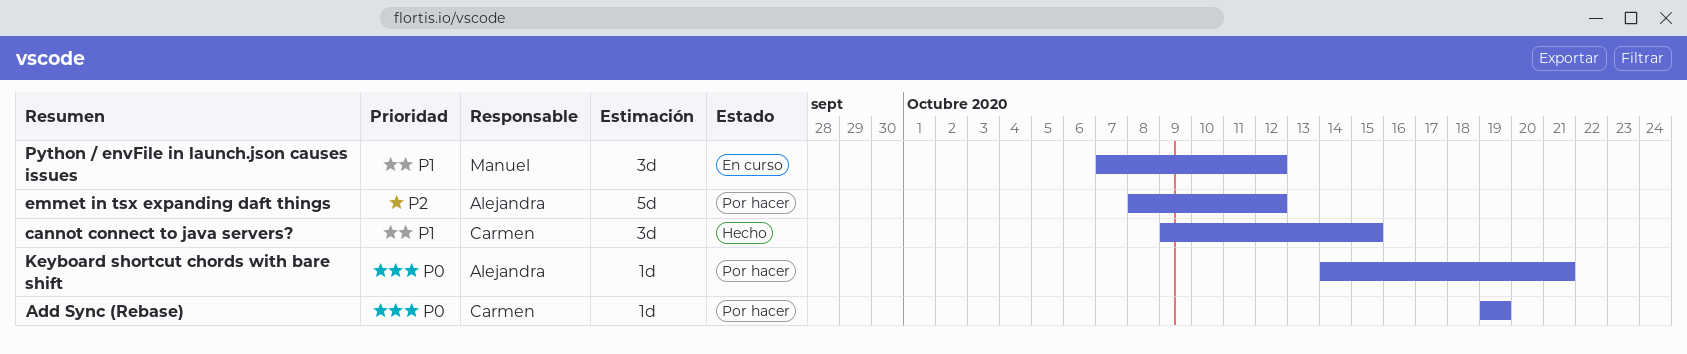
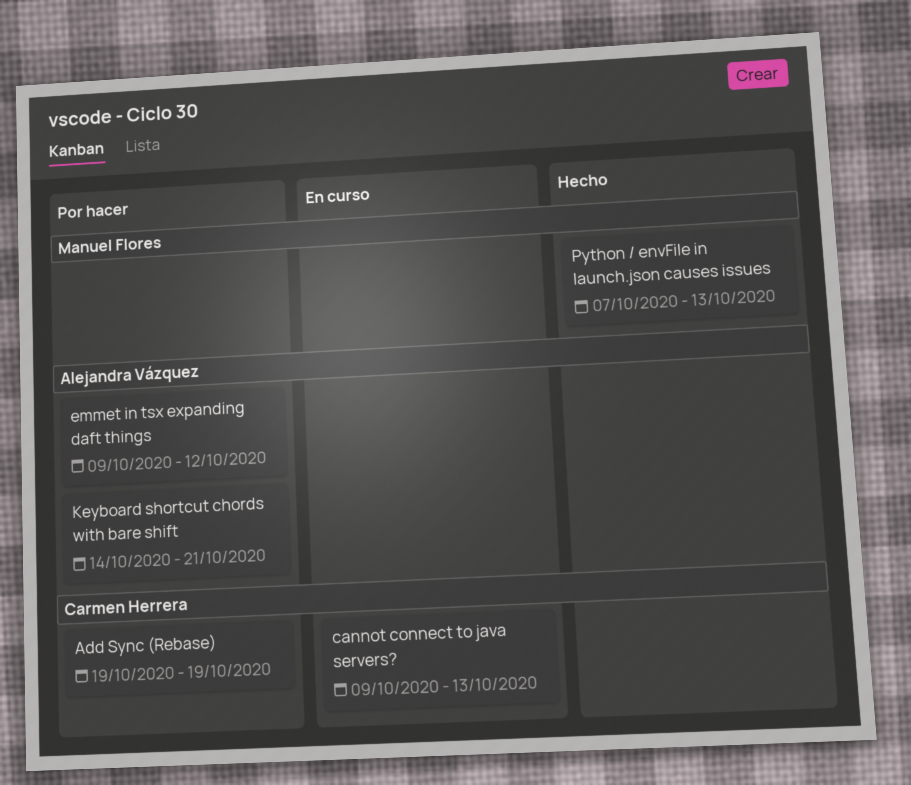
cannot connect to java servers?, status: Hecho -> En curso
cannot connect to java servers?, due: Oct 15 -> Oct 13
emmet in tsx expanding daft things, start: Oct 8 -> Oct 9
Python / envFile in launch.json causes issues, status: En curso -> Hecho
Python / envFile in launch.json causes issues, due: Oct 12 -> Oct 13

